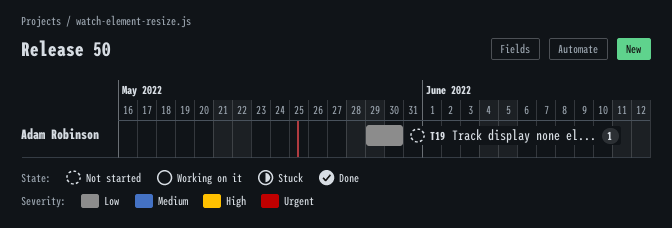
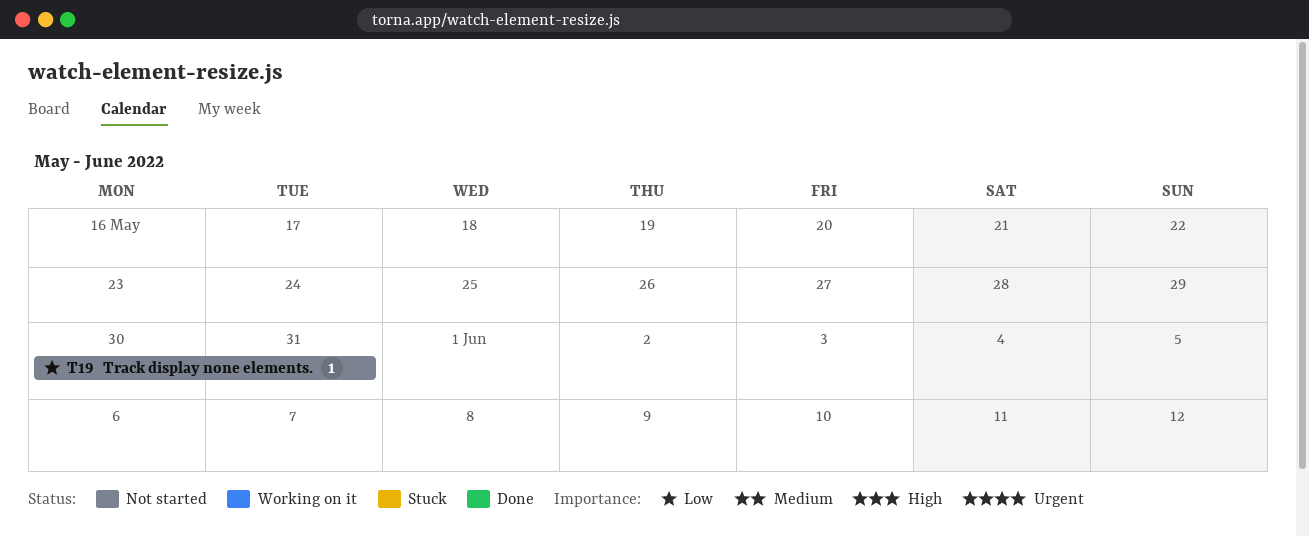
T19, start: May 29 -> May 30
T19, due: May 30 -> May 31

